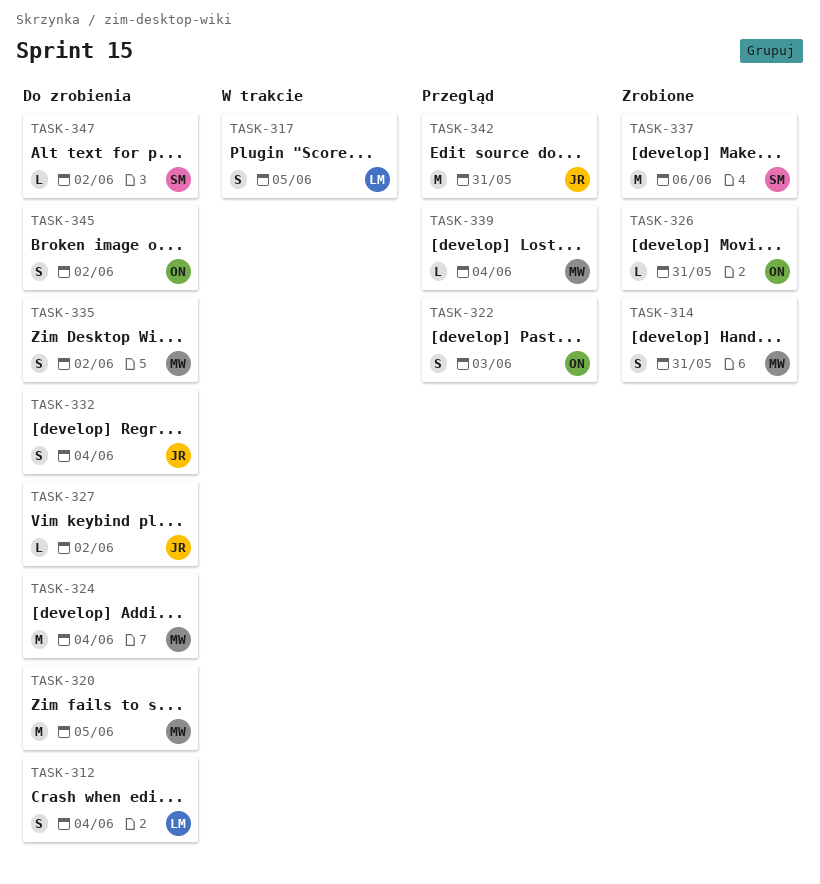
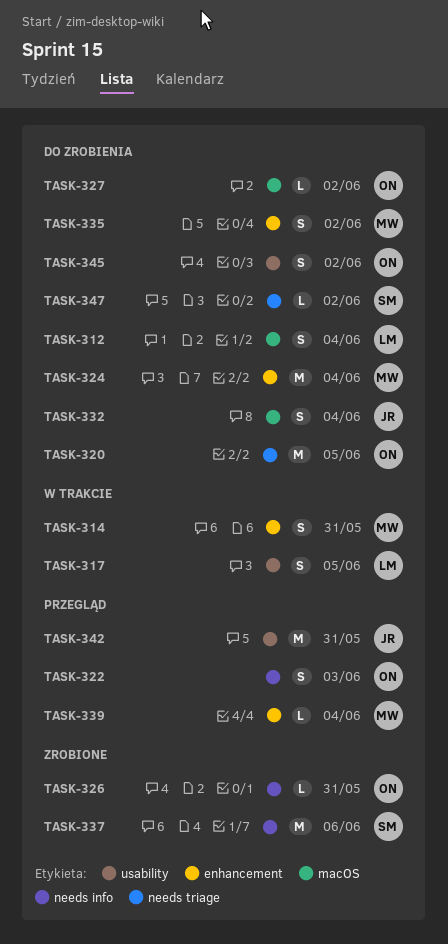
TASK-314, status: Zrobione -> W trakcie
TASK-320, owner: MW -> ON
TASK-327, owner: JR -> ON

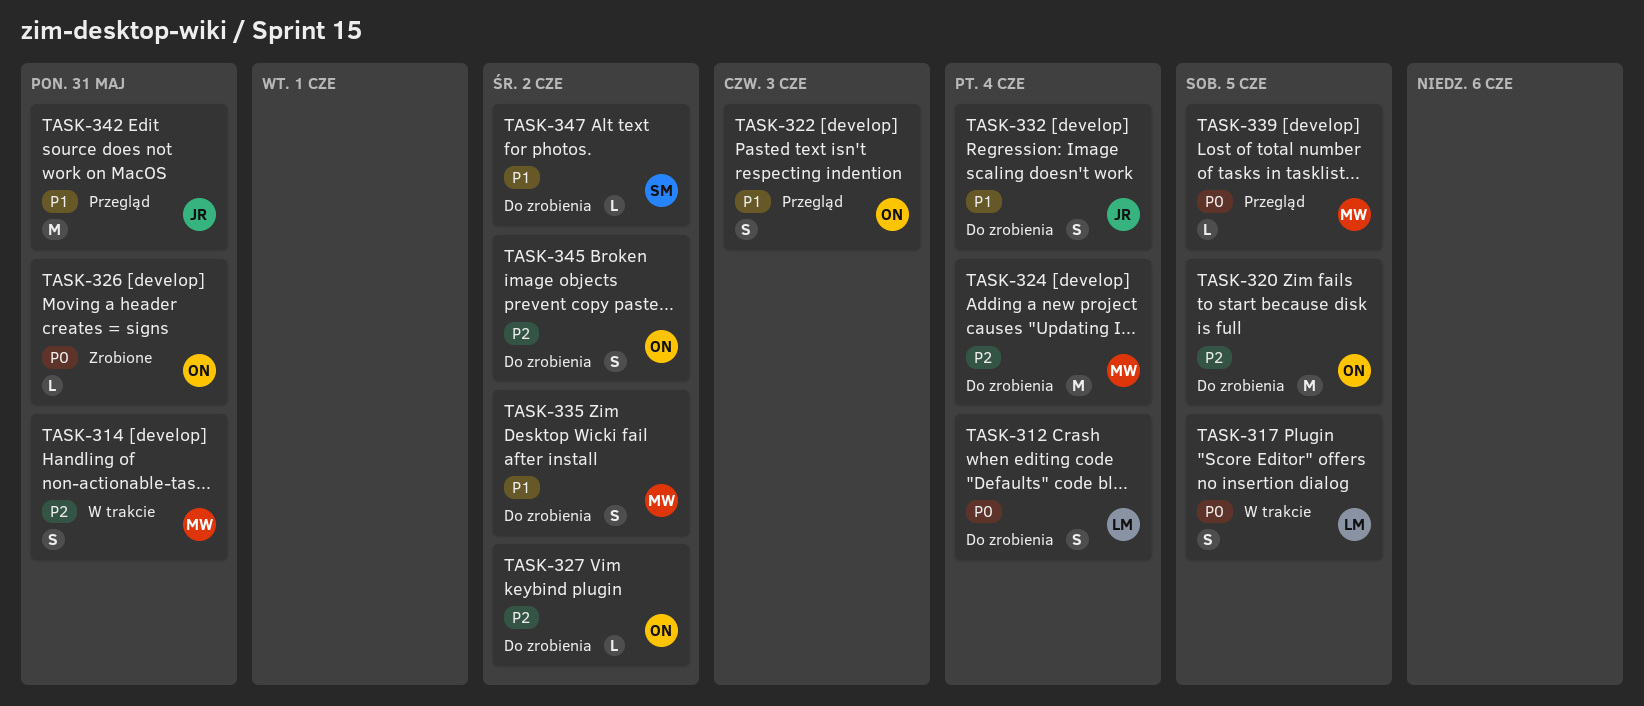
TASK-337: present -> none
TASK-339, due: Jun 4 -> Jun 5

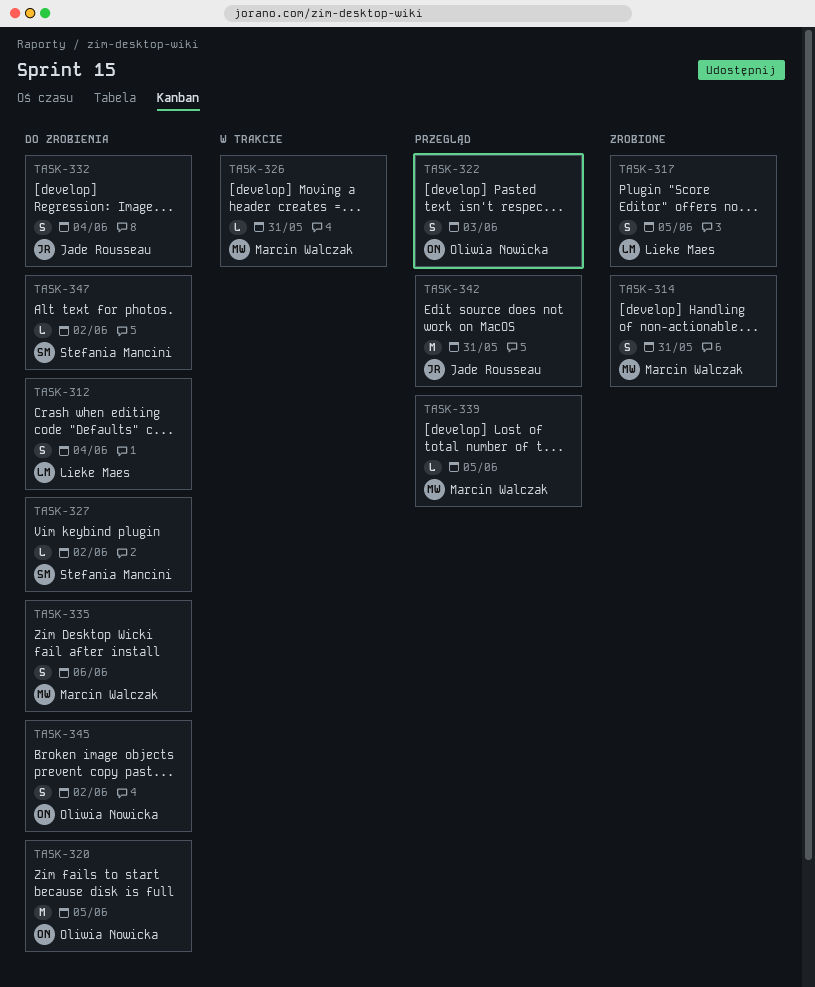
TASK-314, status: W trakcie -> Zrobione
TASK-317, status: W trakcie -> Zrobione
TASK-324: present -> none
TASK-326, status: Zrobione -> W trakcie
TASK-326, owner: Oliwia Nowicka -> Marcin Walczak
TASK-327, owner: Oliwia Nowicka -> Stefania Mancini
TASK-335, due: Jun 2 -> Jun 6

